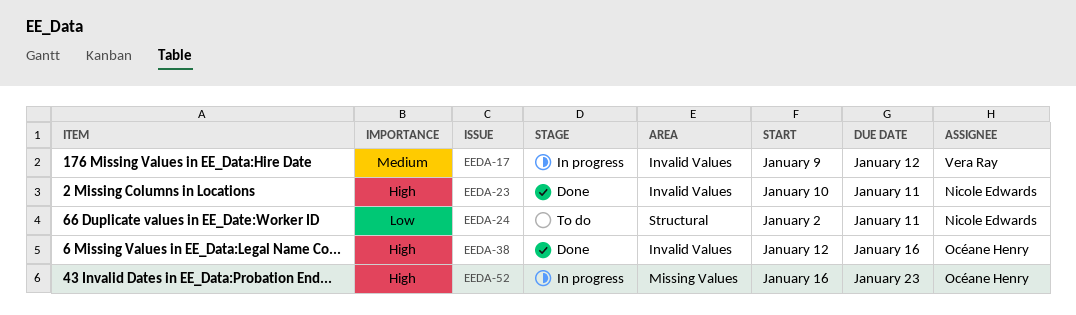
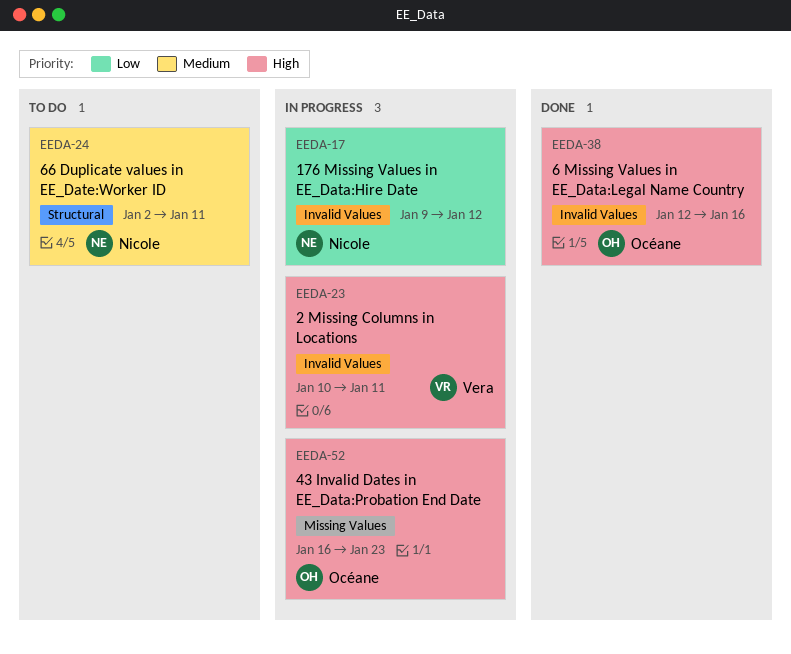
EEDA-17, owner: Vera Ray -> Nicole Edwards
EEDA-17, priority: Medium -> Low
EEDA-23, status: Done -> In progress
EEDA-23, owner: Nicole Edwards -> Vera Ray
EEDA-24, priority: Low -> Medium

